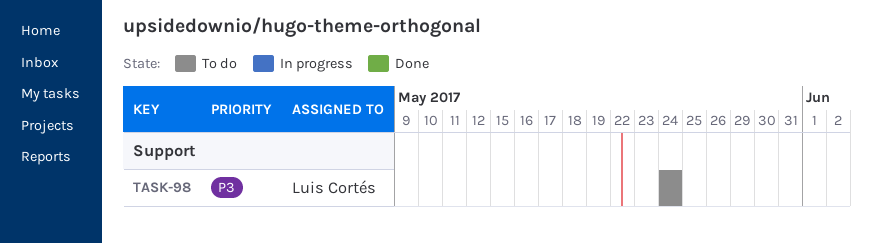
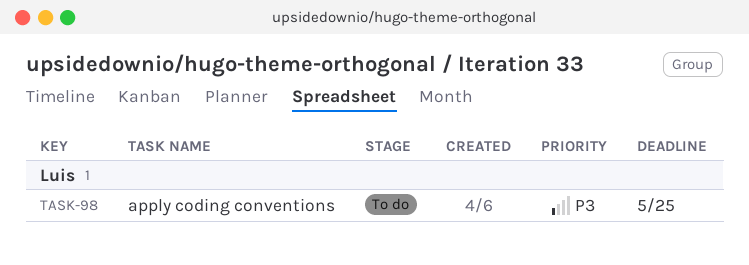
TASK-98, due: May 24 -> May 25

